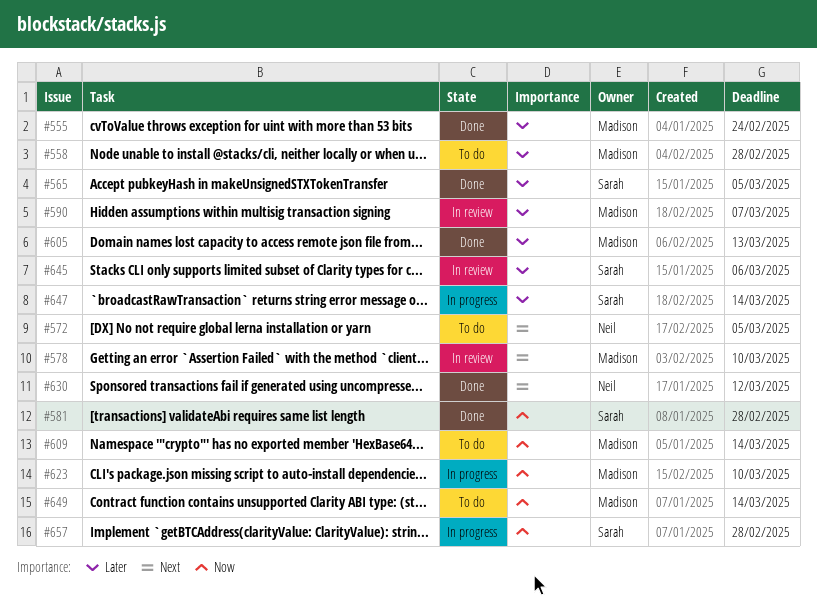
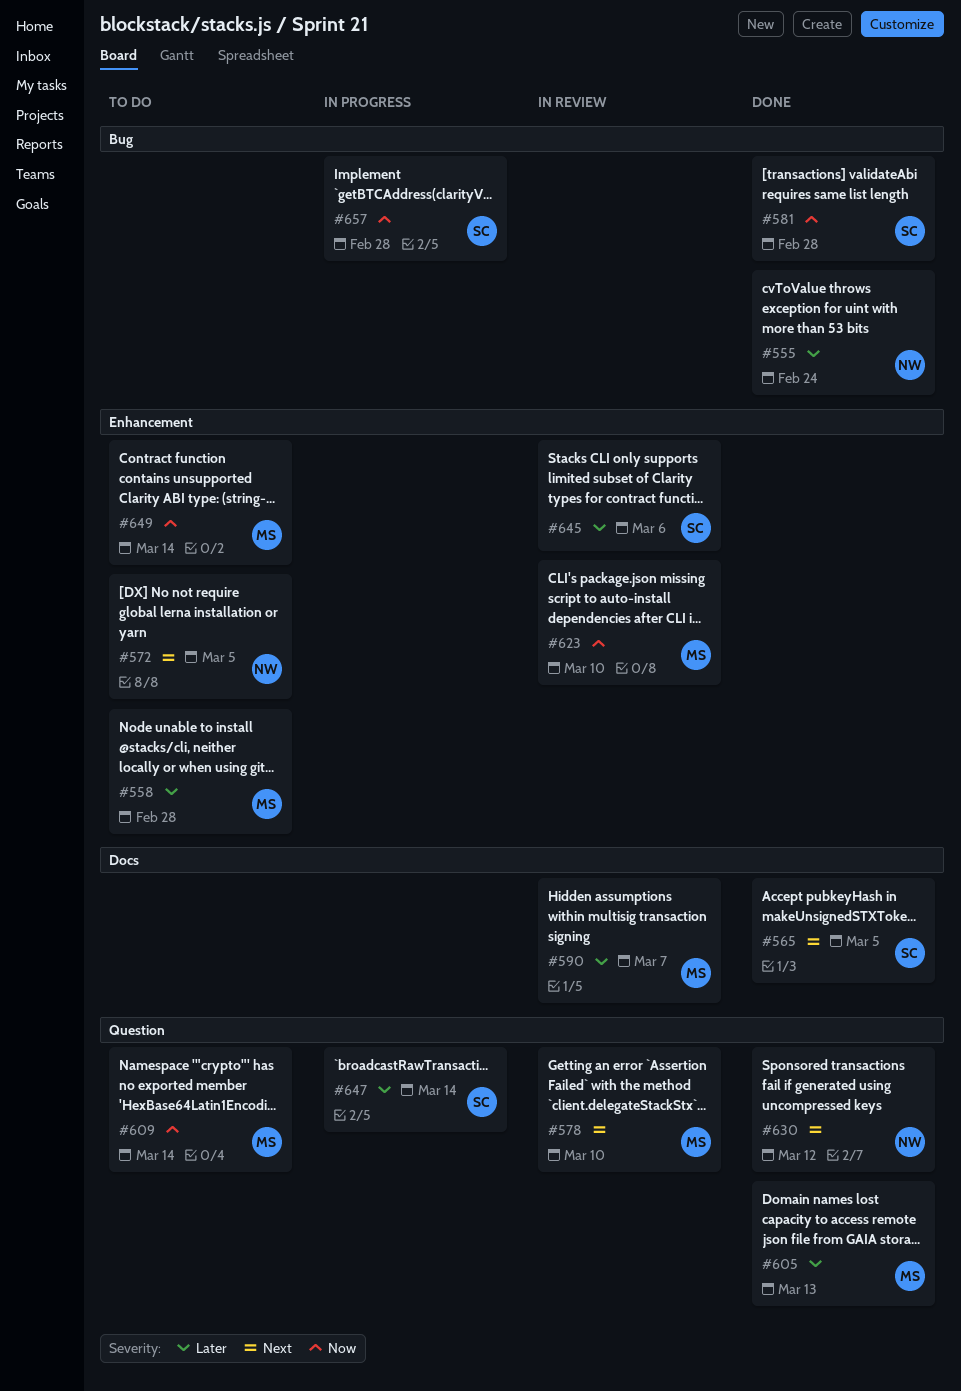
#555, owner: Madison -> Neil
#565, priority: Later -> Next
#623, status: In progress -> In review

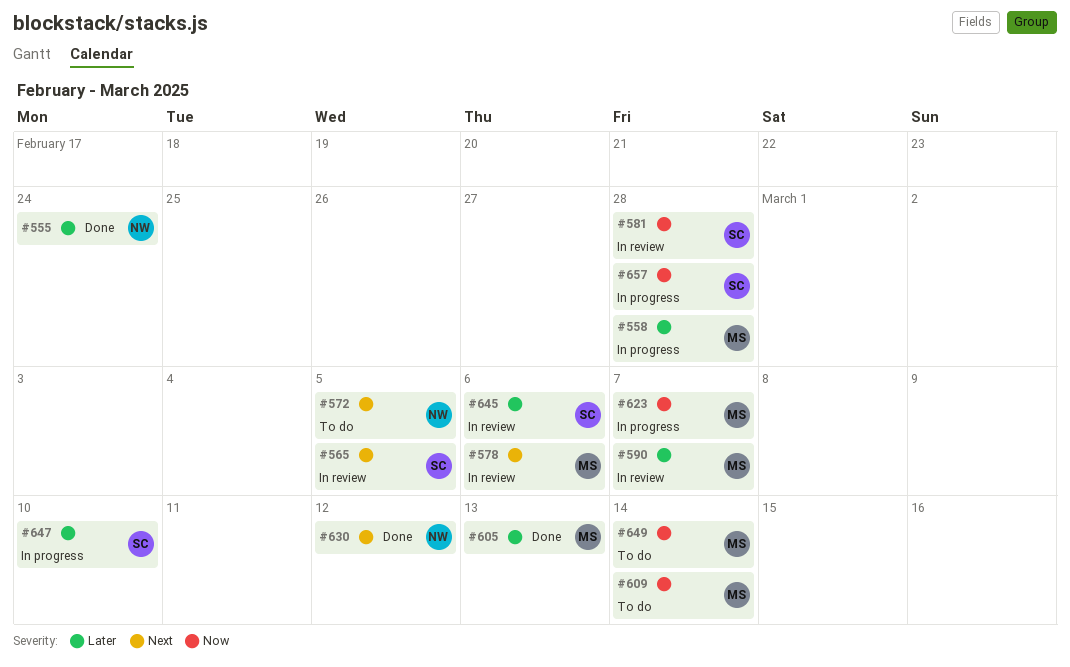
#558, status: To do -> In progress
#565, status: Done -> In review
#578, due: Mar 10 -> Mar 6
#581, status: Done -> In review
#623, status: In review -> In progress
#623, due: Mar 10 -> Mar 7
#647, due: Mar 14 -> Mar 10

